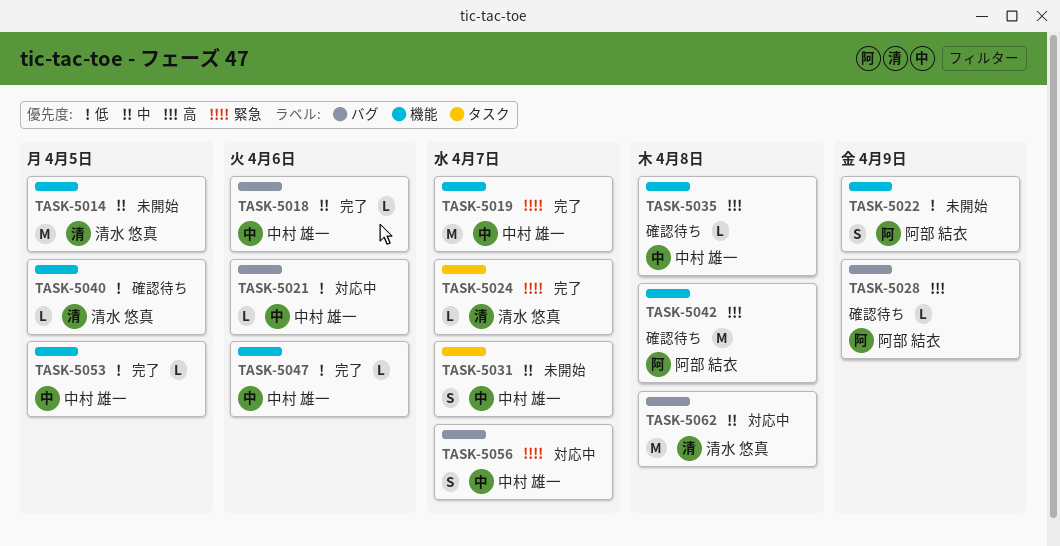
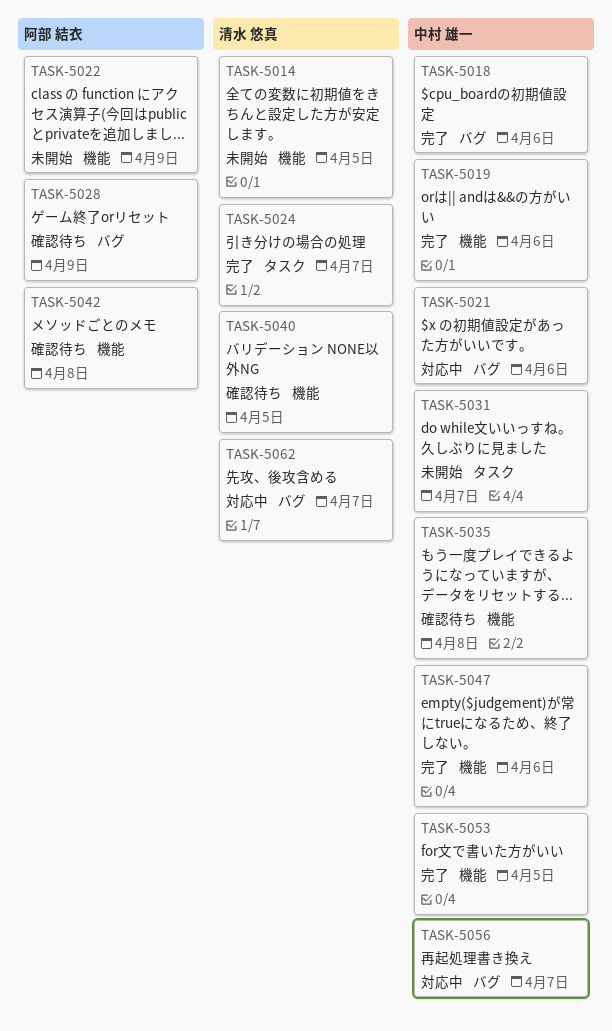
TASK-5019, due: Apr 7 -> Apr 6
TASK-5062, due: Apr 8 -> Apr 7

